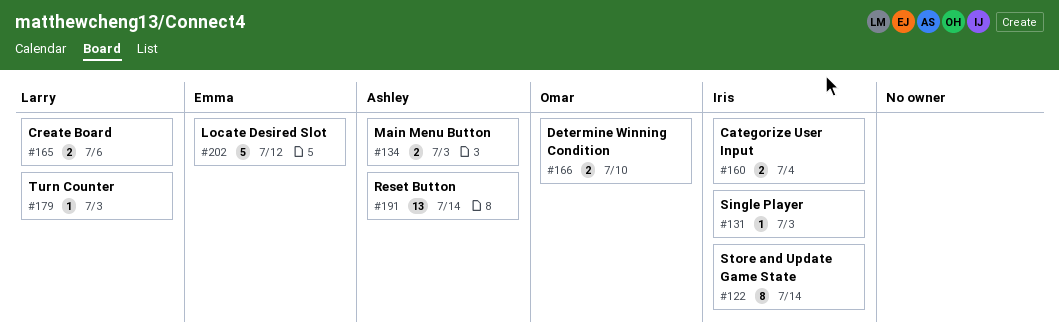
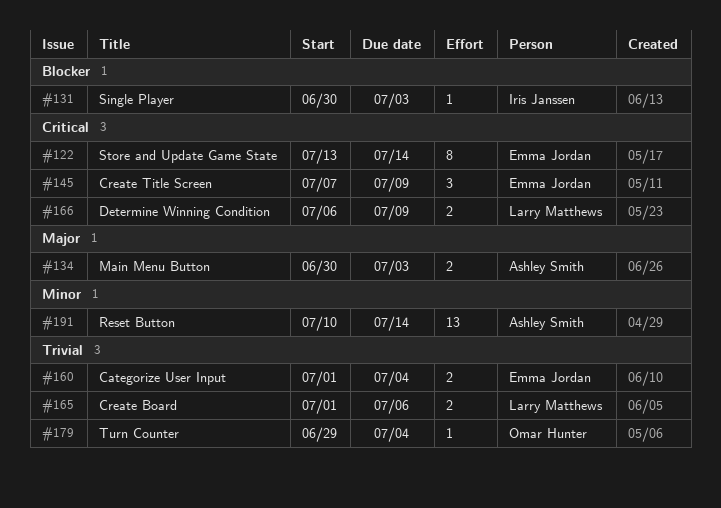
#122, owner: Iris Janssen -> Emma Jordan
#145: none -> present
#160, owner: Iris Janssen -> Emma Jordan
#166, owner: Omar Hunter -> Larry Matthews
#166, due: Jul 10 -> Jul 9
#179, owner: Larry Matthews -> Omar Hunter
#179, due: Jul 3 -> Jul 4
#202: present -> none

